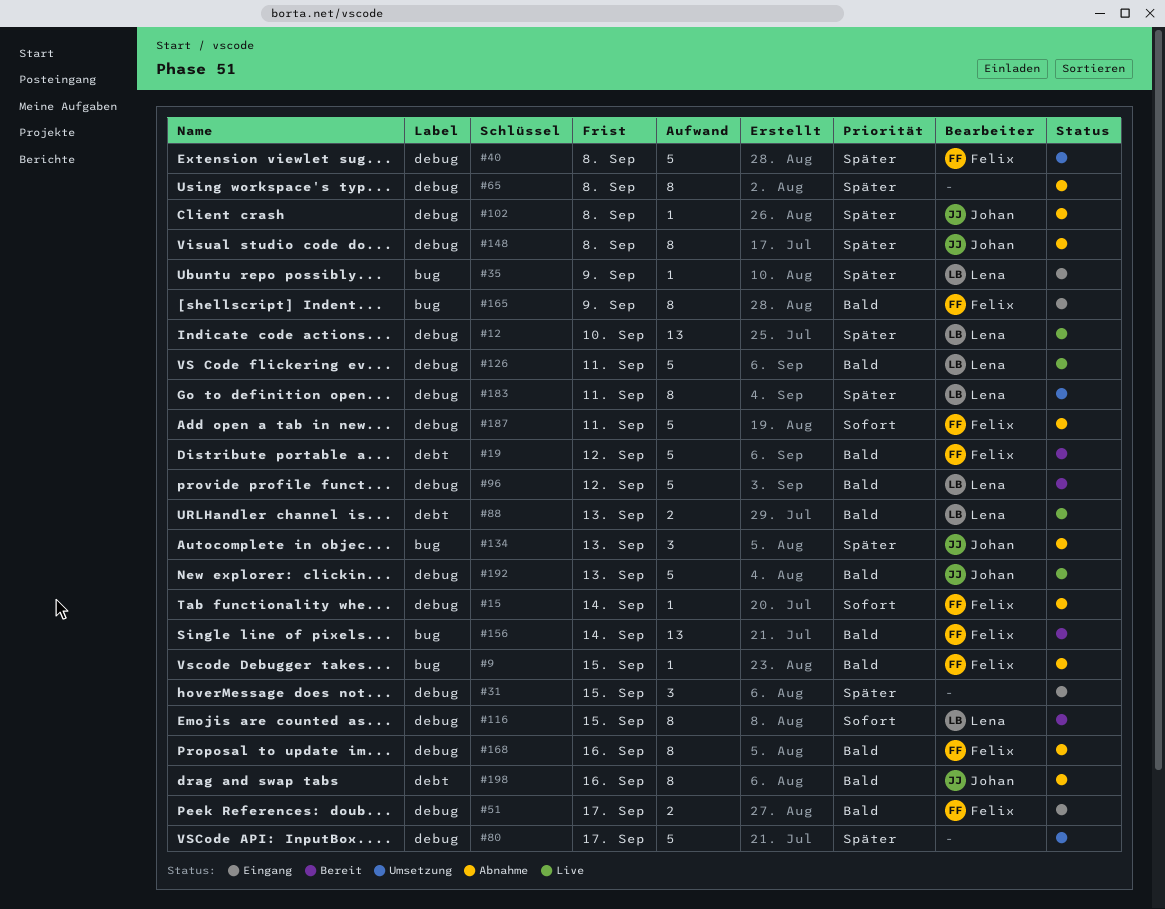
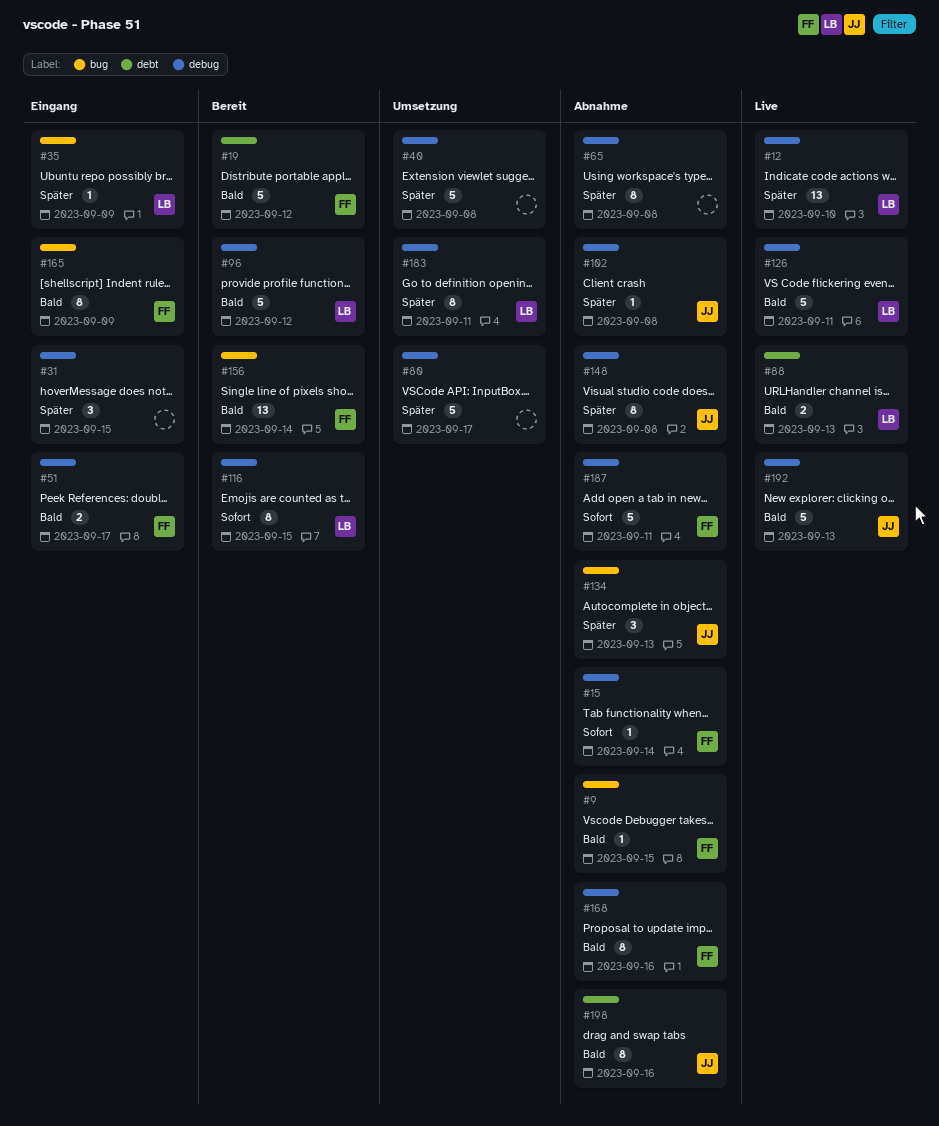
#40, owner: Felix -> none

